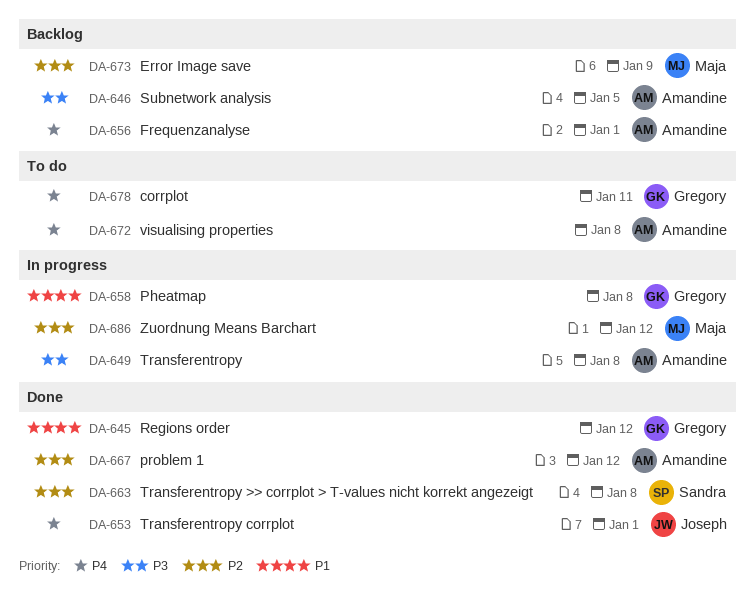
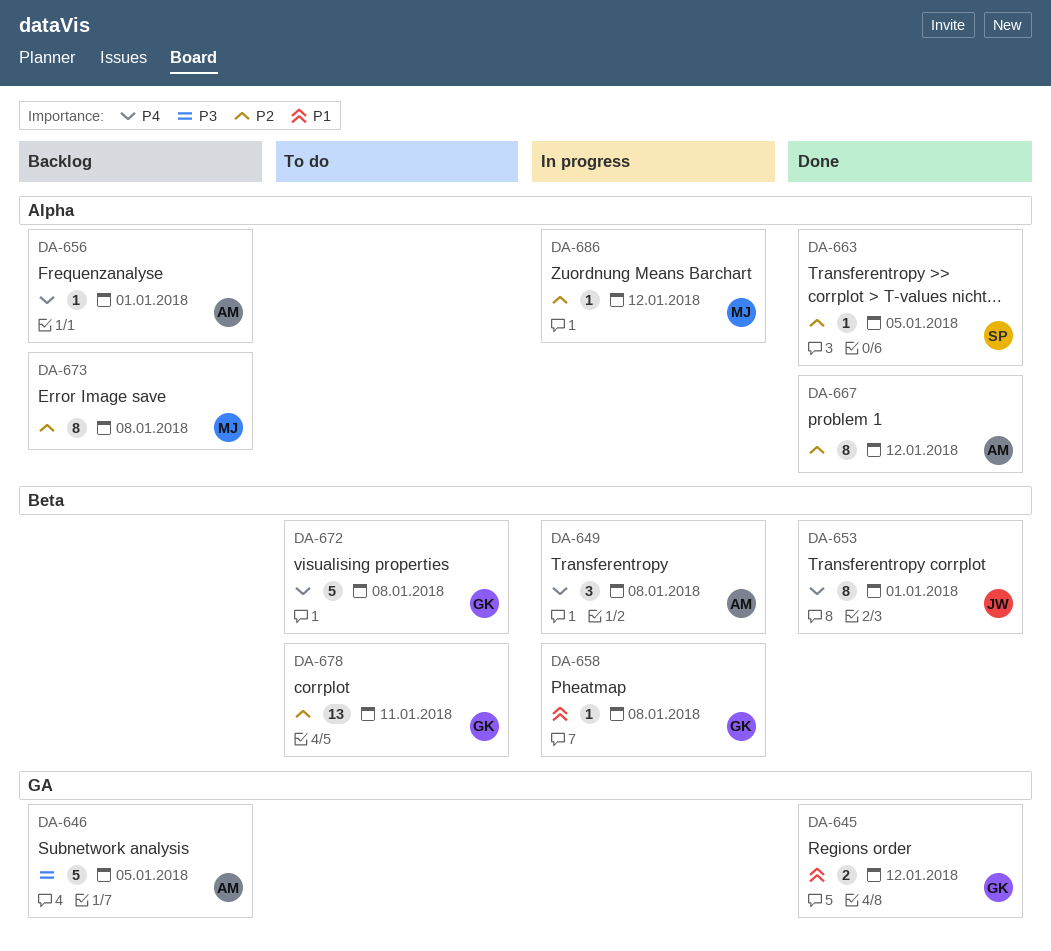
DA-649, priority: P3 -> P4
DA-663, due: Jan 8 -> Jan 5
DA-672, owner: Amandine -> Gregory
DA-673, due: Jan 9 -> Jan 8
DA-678, priority: P4 -> P2

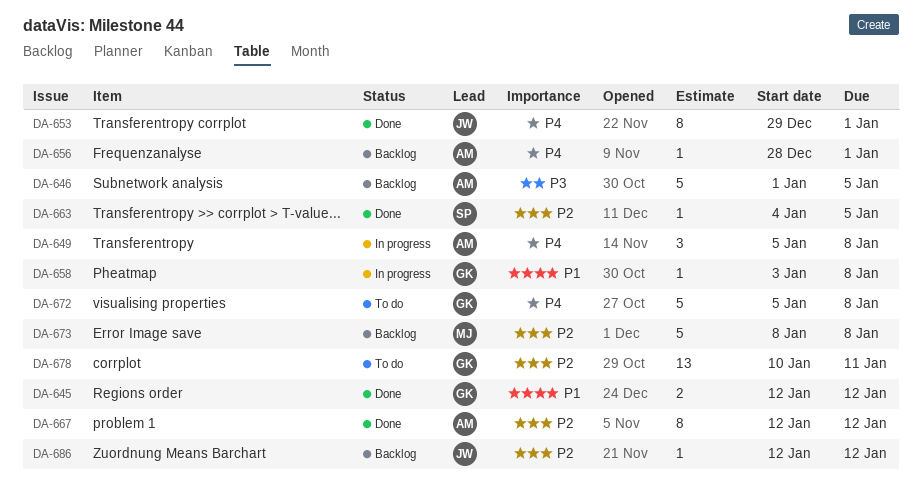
DA-673, estimate: 8 -> 5
DA-686, status: In progress -> Backlog
DA-686, owner: MJ -> JW

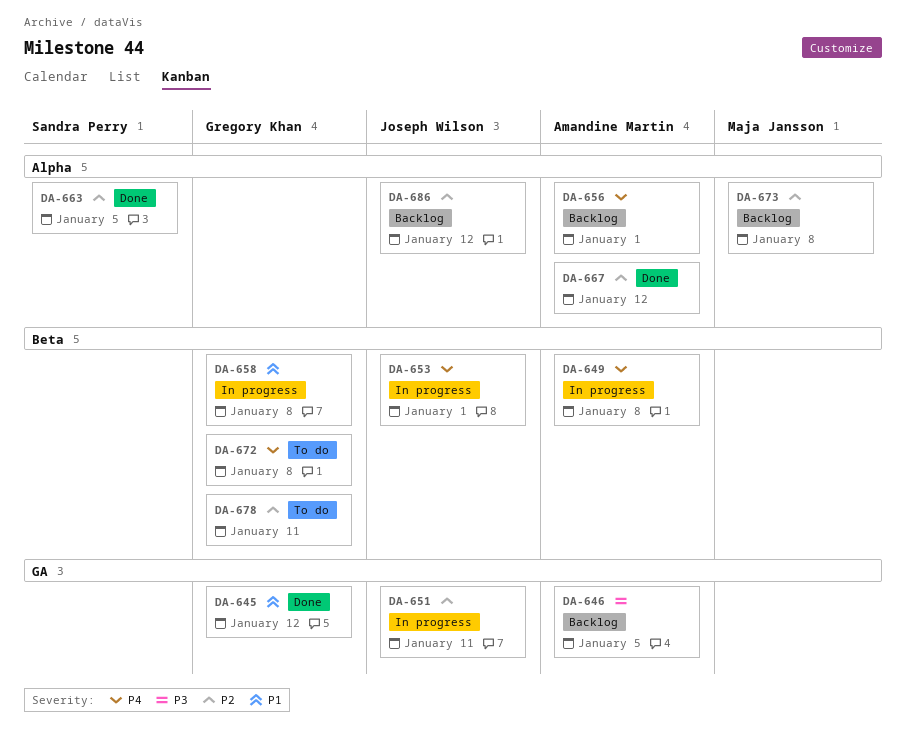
DA-651: none -> present
DA-653, status: Done -> In progress

